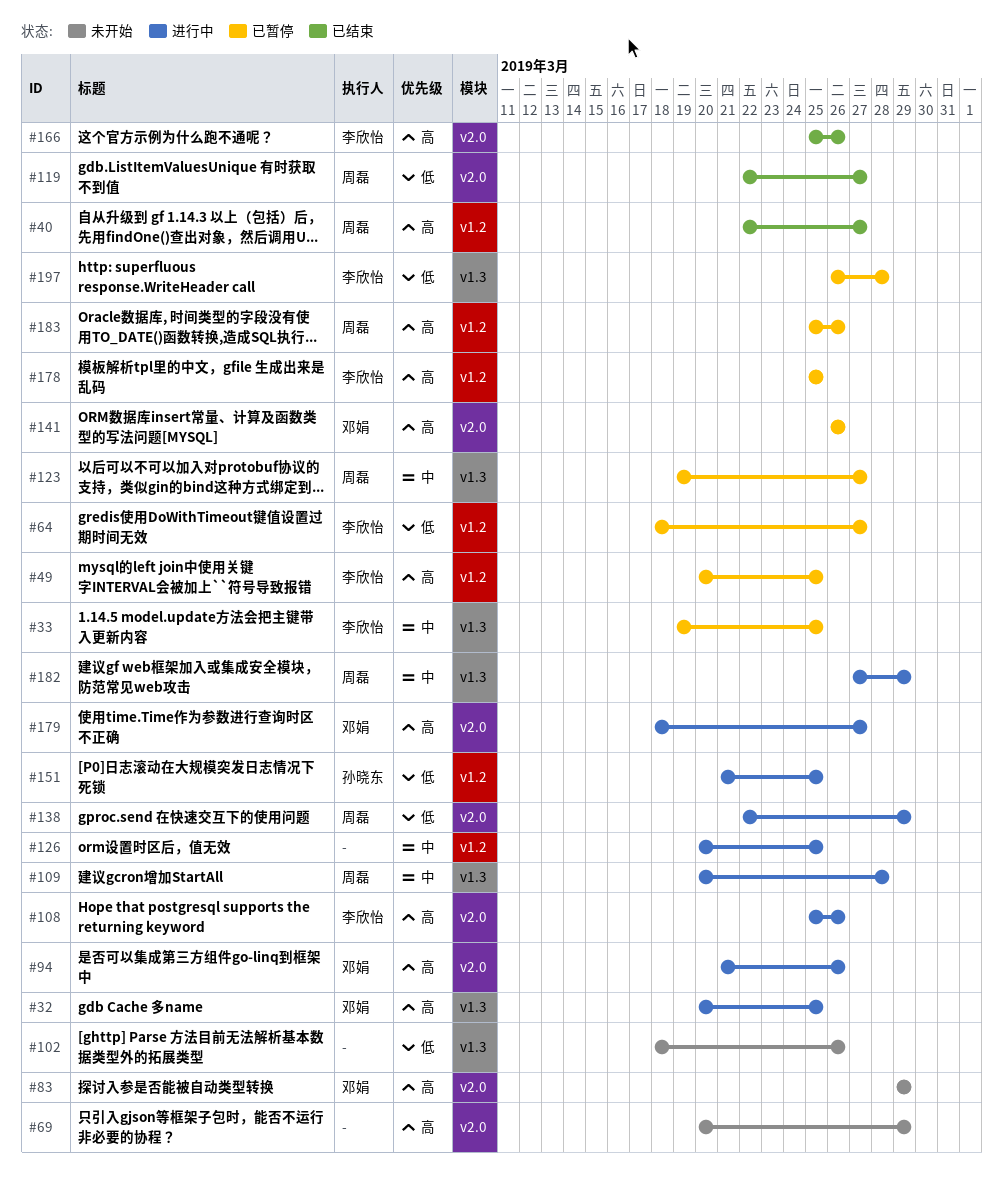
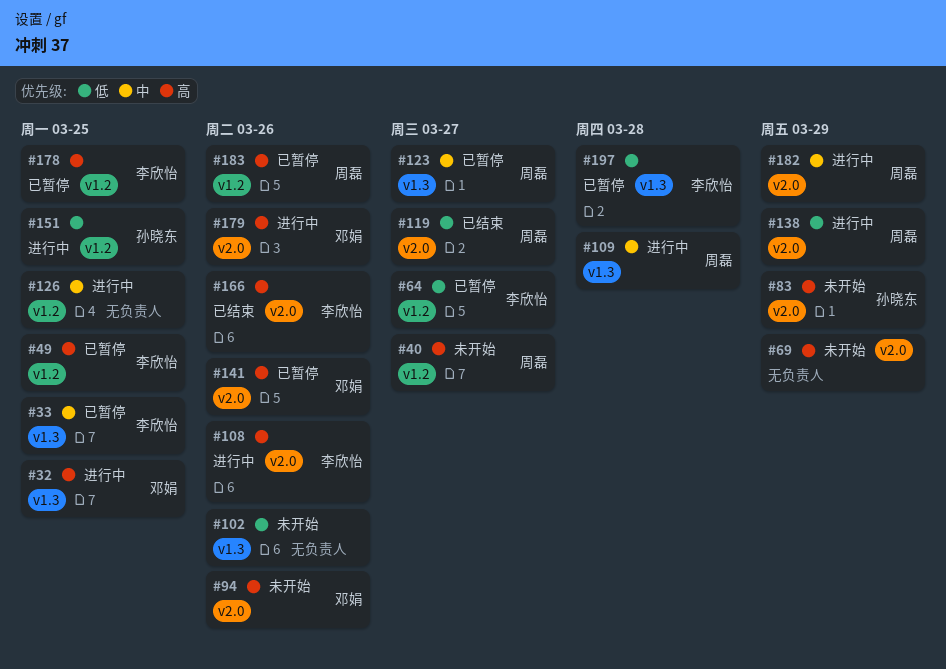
#40, status: 已结束 -> 未开始
#83, owner: 邓娟 -> 孙晓东
#94, status: 进行中 -> 未开始
#179, due: Mar 27 -> Mar 26
#182, label: v1.3 -> v2.0

